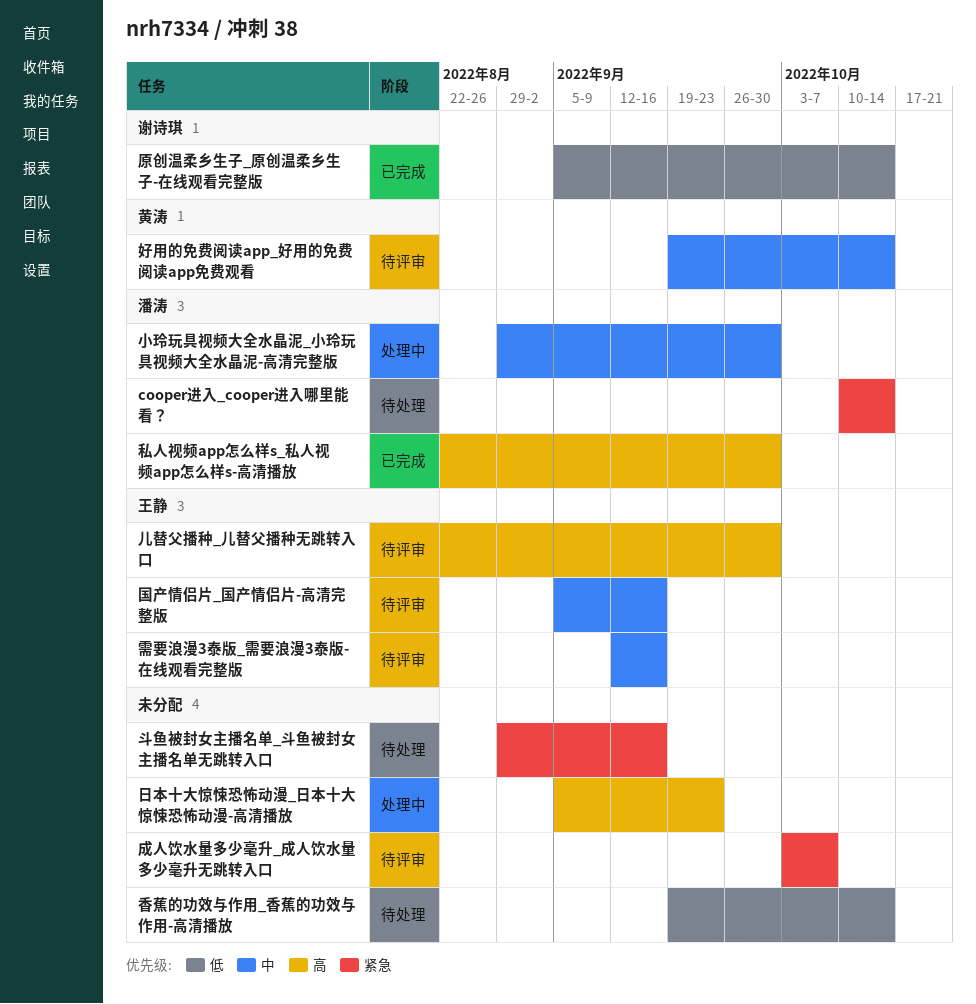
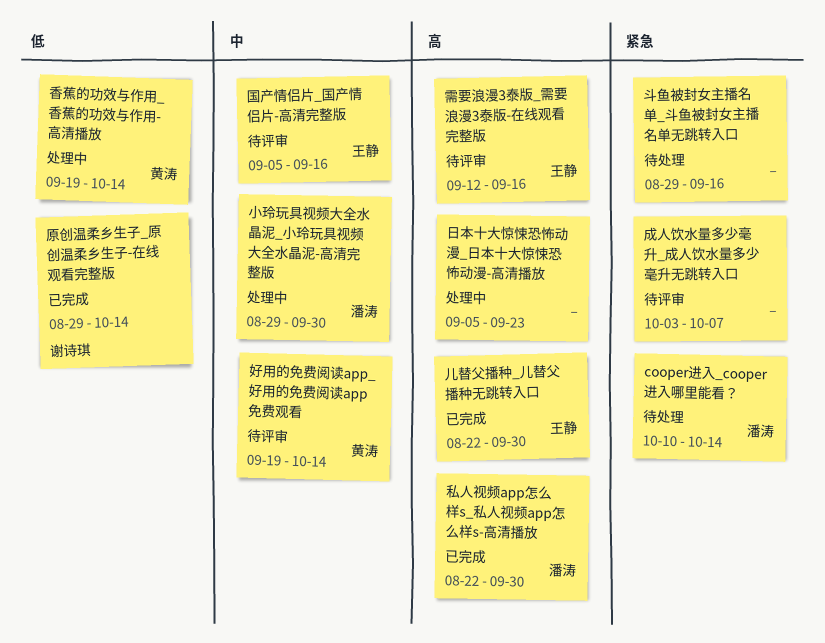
儿替父播种_儿替父播种无跳转入口, status: 待评审 -> 已完成
原创温柔乡生子_原创温柔乡生子-在线观看完整版, start: Sep 5 -> Aug 29
需要浪漫3泰版_需要浪漫3泰版-在线观看完整版, priority: 中 -> 高
香蕉的功效与作用_香蕉的功效与作用-高清播放, status: 待处理 -> 处理中
香蕉的功效与作用_香蕉的功效与作用-高清播放, owner: none -> 黄涛

